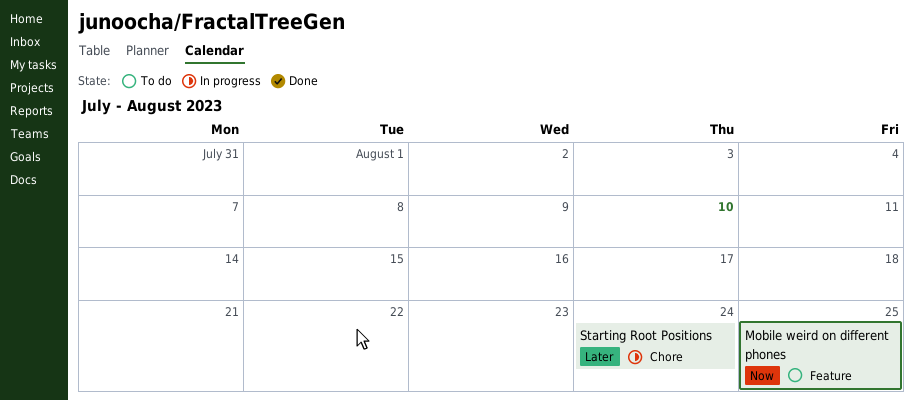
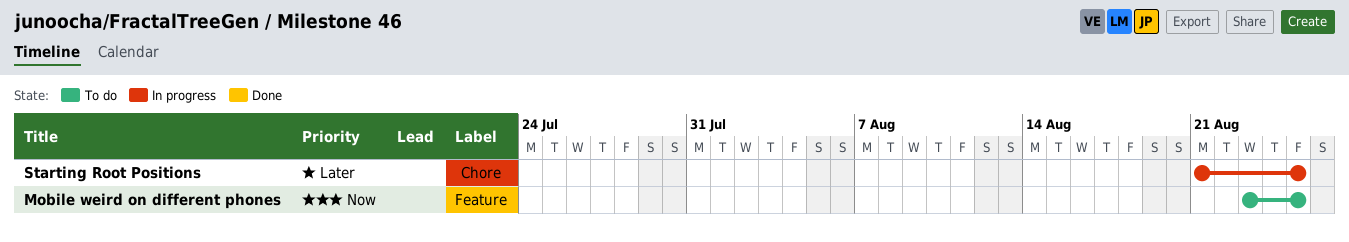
Starting Root Positions, due: Aug 24 -> Aug 25

